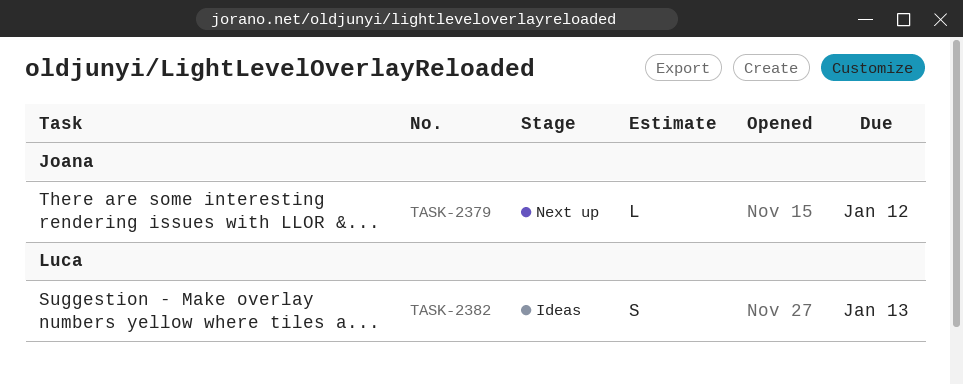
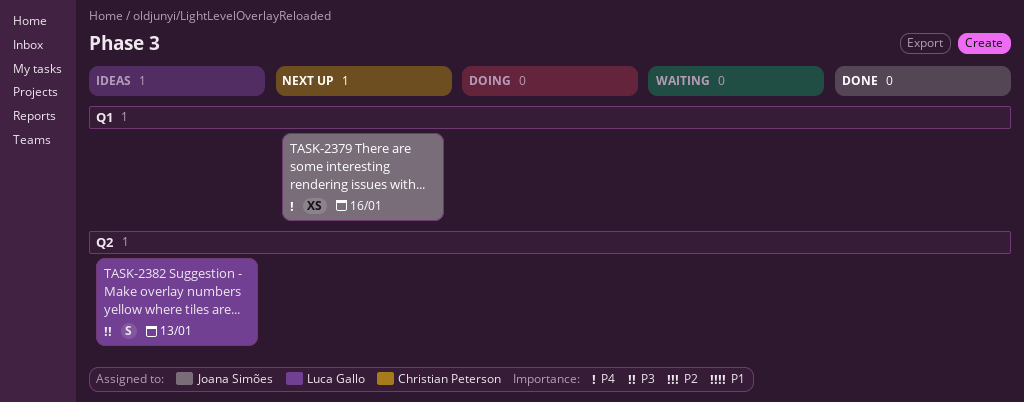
TASK-2379, estimate: L -> XS
TASK-2379, due: Jan 12 -> Jan 16

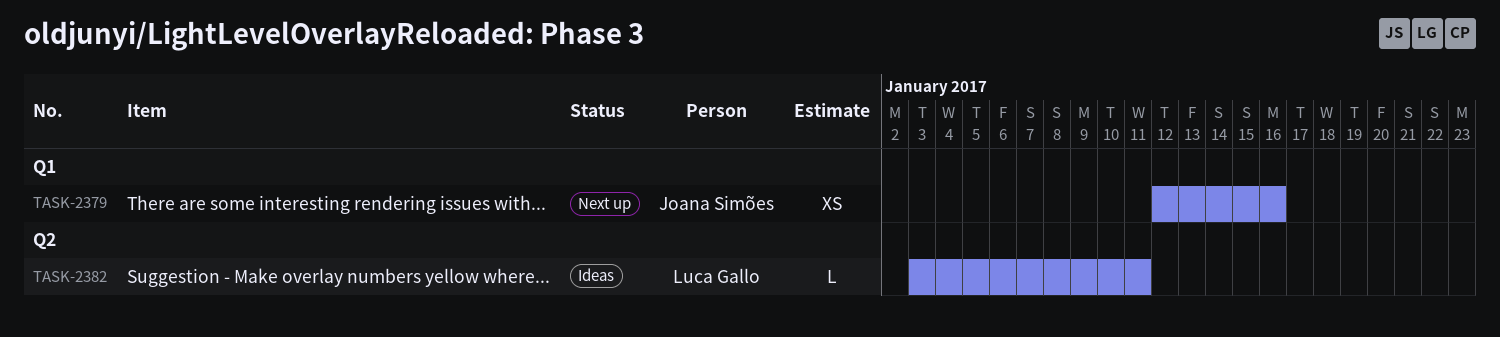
TASK-2382, estimate: S -> L
TASK-2382, due: Jan 13 -> Jan 11

